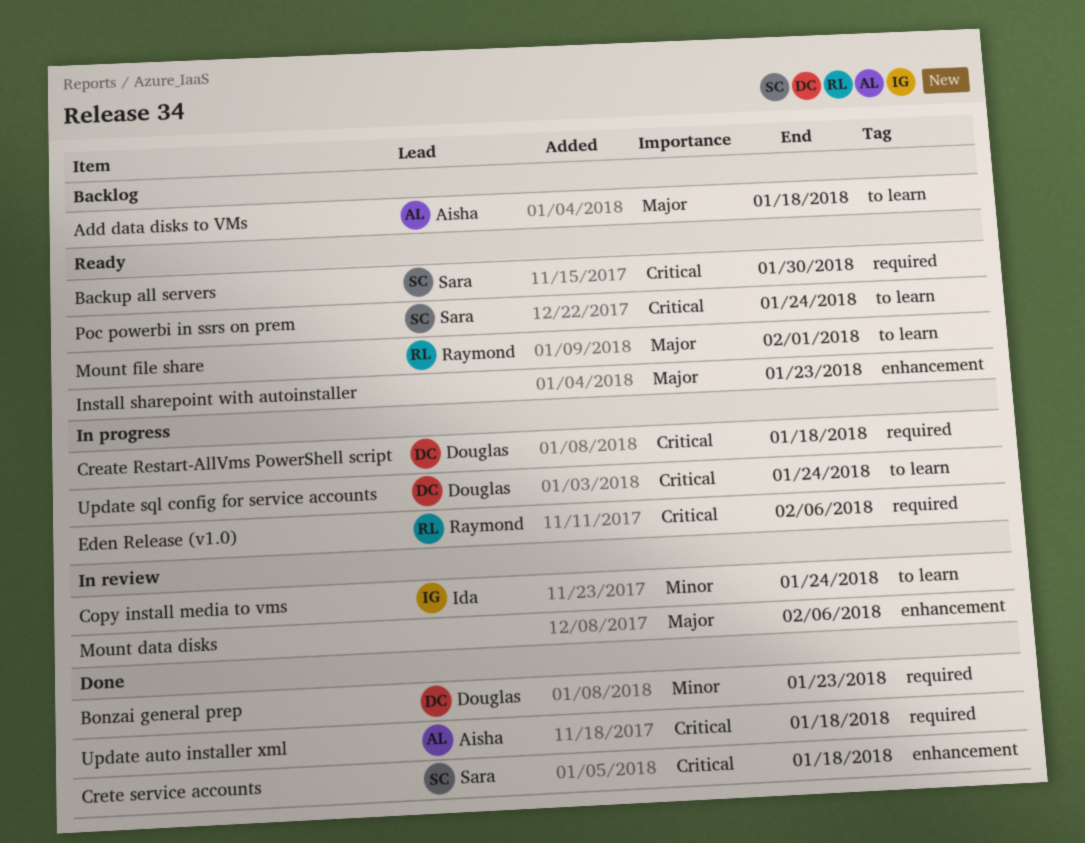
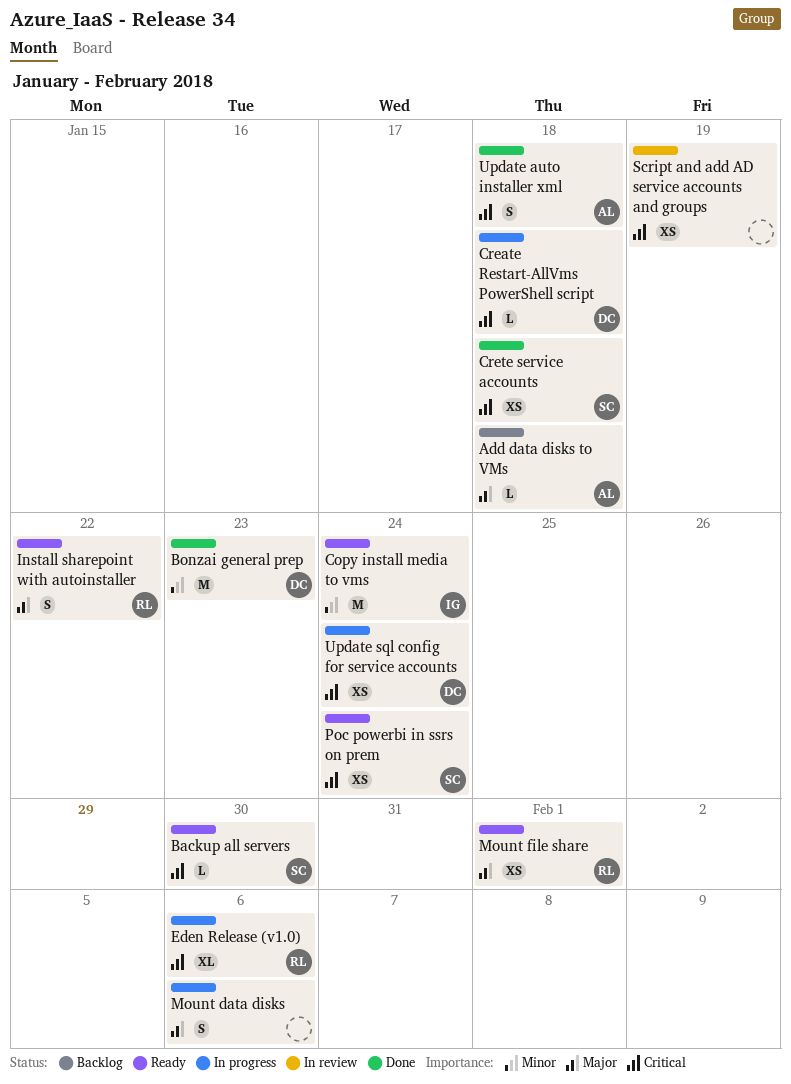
Copy install media to vms, status: In review -> Ready
Install sharepoint with autoinstaller, owner: none -> Raymond
Install sharepoint with autoinstaller, due: Jan 23 -> Jan 22
Mount data disks, status: In review -> In progress
Script and add AD service accounts and groups: none -> present

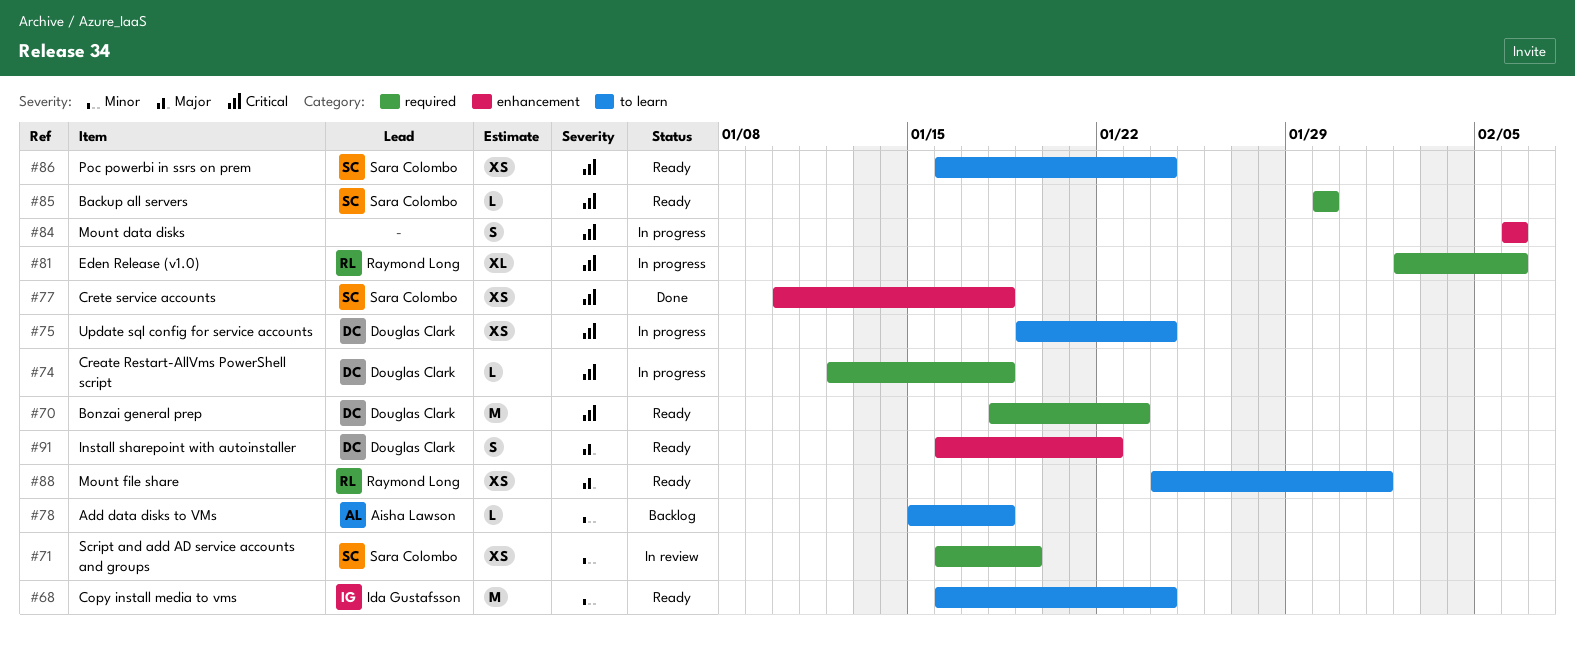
Add data disks to VMs, priority: Major -> Minor
Bonzai general prep, status: Done -> Ready
Bonzai general prep, priority: Minor -> Critical
Install sharepoint with autoinstaller, owner: Raymond Long -> Douglas Clark
Mount data disks, priority: Major -> Critical
Script and add AD service accounts and groups, owner: none -> Sara Colombo
Script and add AD service accounts and groups, priority: Critical -> Minor
Update auto installer xml: present -> none

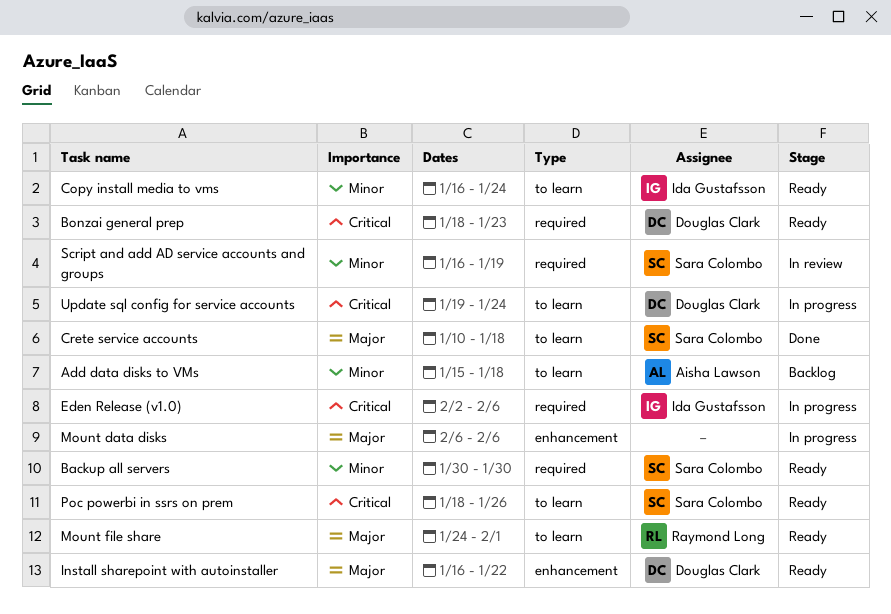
Backup all servers, priority: Critical -> Minor
Create Restart-AllVms PowerShell script: present -> none
Crete service accounts, priority: Critical -> Major
Crete service accounts, label: enhancement -> to learn
Eden Release (v1.0), owner: Raymond Long -> Ida Gustafsson
Mount data disks, priority: Critical -> Major
Poc powerbi in ssrs on prem, start: Jan 16 -> Jan 18
Poc powerbi in ssrs on prem, due: Jan 24 -> Jan 26

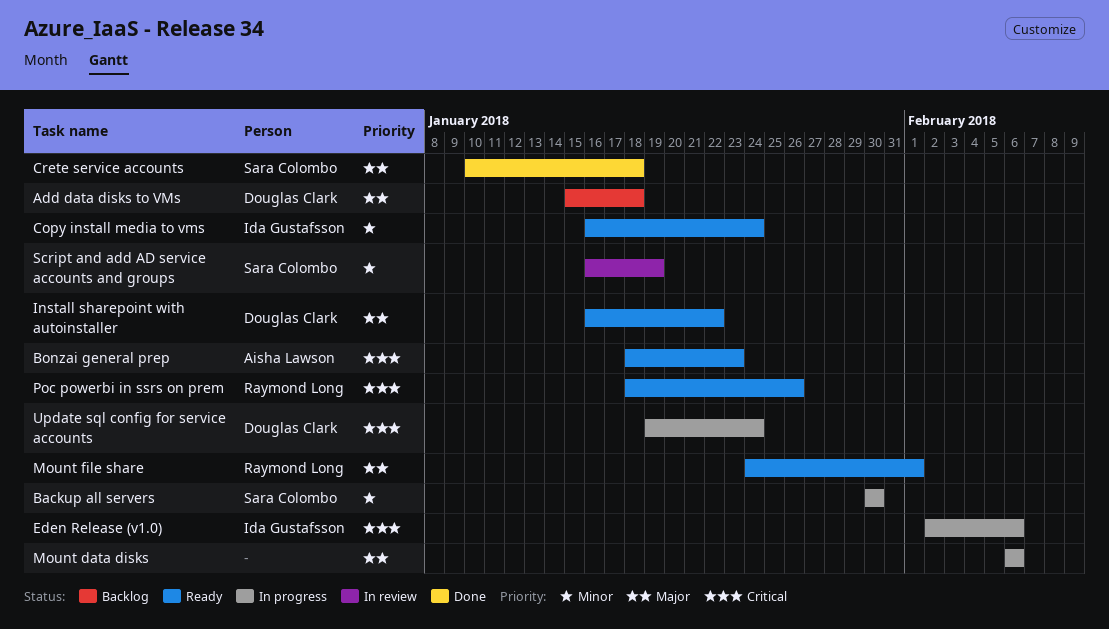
Add data disks to VMs, owner: Aisha Lawson -> Douglas Clark
Add data disks to VMs, priority: Minor -> Major
Backup all servers, status: Ready -> In progress
Bonzai general prep, owner: Douglas Clark -> Aisha Lawson
Poc powerbi in ssrs on prem, owner: Sara Colombo -> Raymond Long

